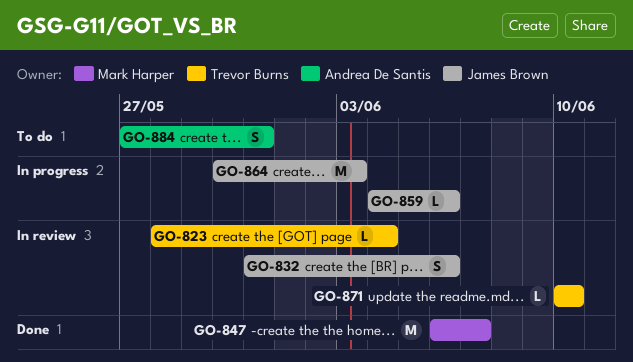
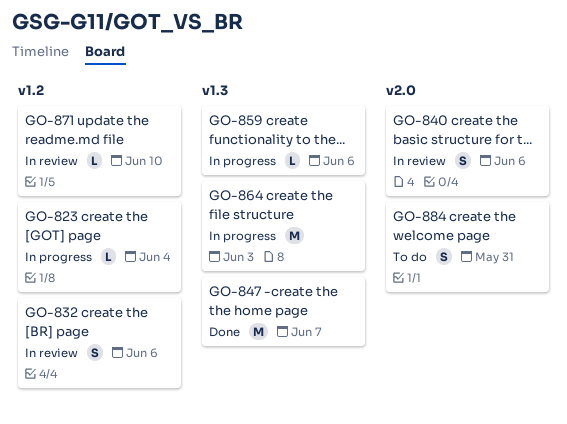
GO-823, status: In review -> In progress
GO-840: none -> present

